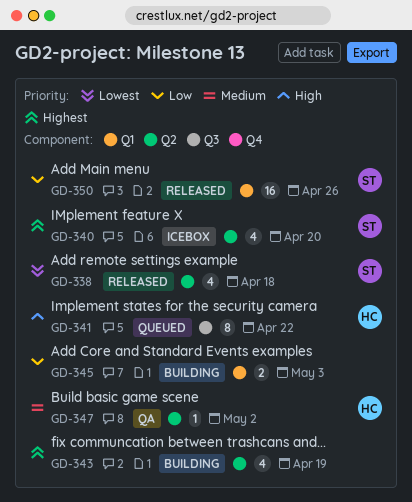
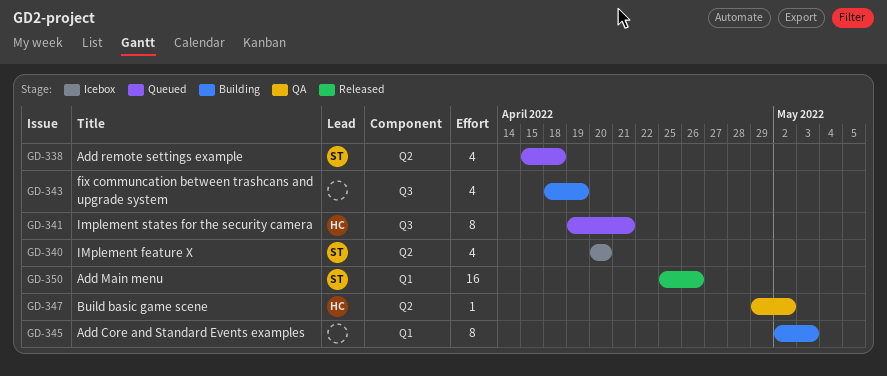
GD-338, status: Released -> Queued
GD-341, due: Apr 22 -> Apr 21
GD-343, label: Q2 -> Q3
GD-345, estimate: 2 -> 8

